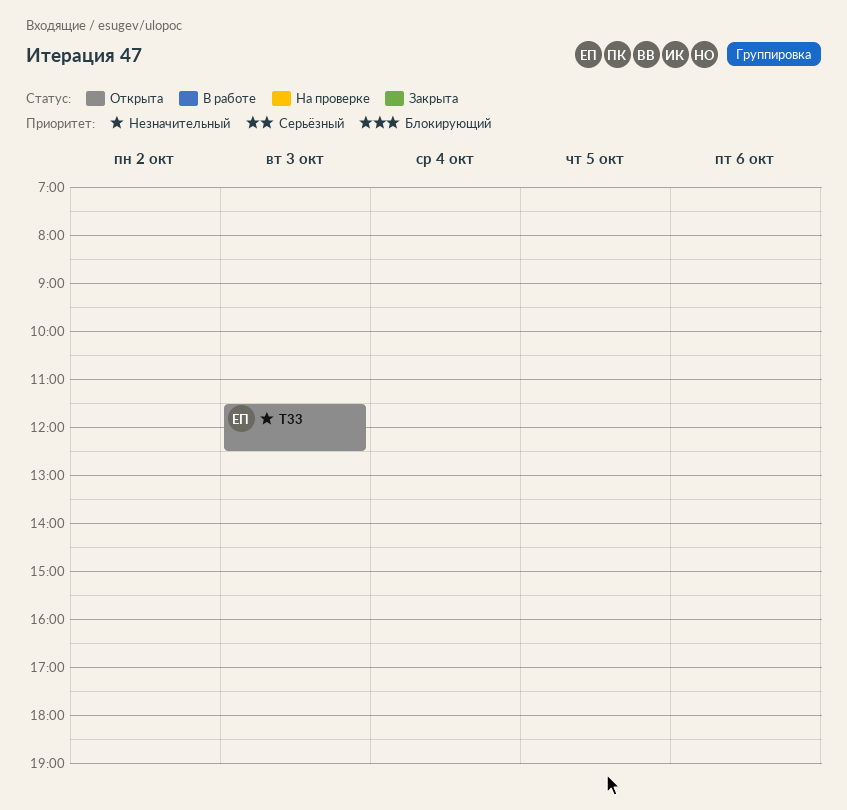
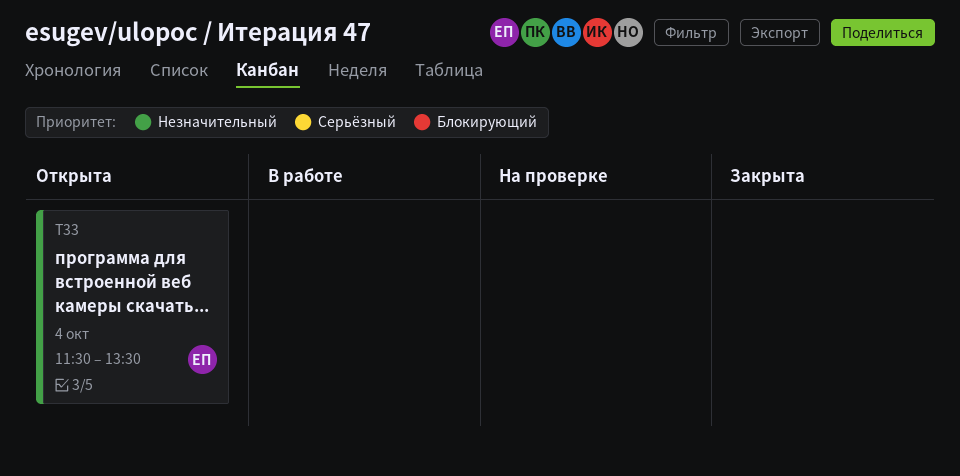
T33, day: Oct 3 -> Oct 4
T33, ends: 12:30 -> 13:30

